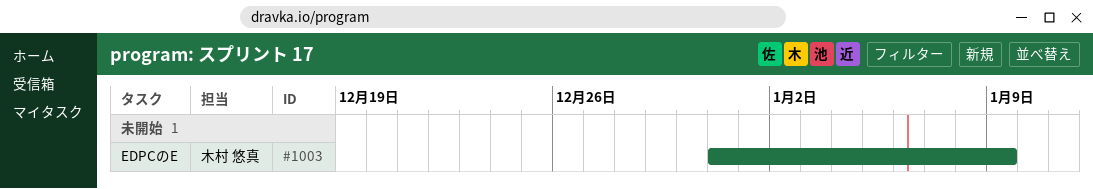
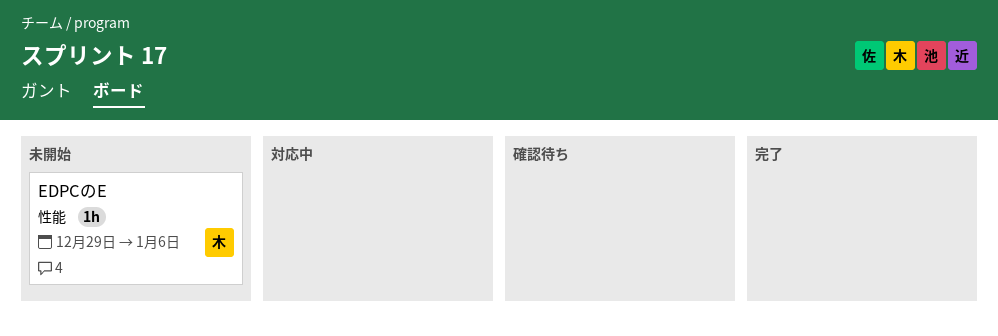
EDPCのE, start: Dec 31 -> Dec 29
EDPCのE, due: Jan 9 -> Jan 6

